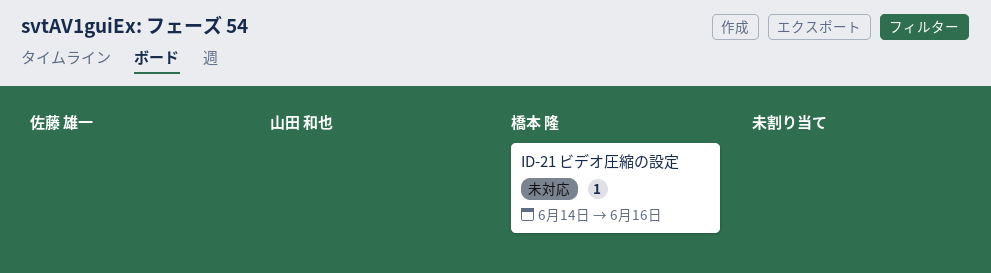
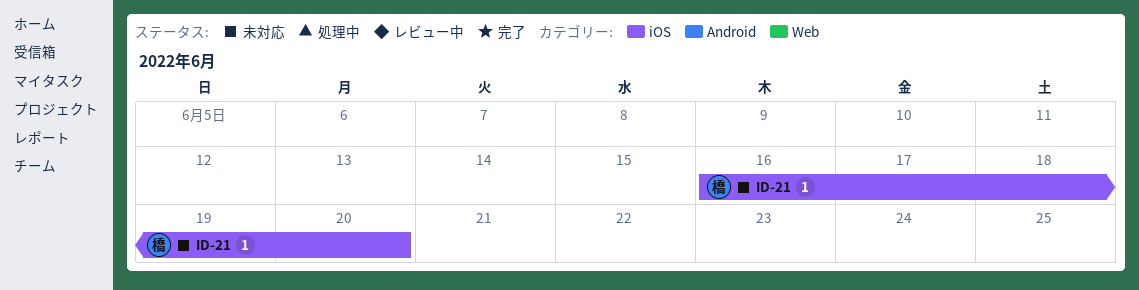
ID-21, start: Jun 14 -> Jun 16
ID-21, due: Jun 16 -> Jun 20

